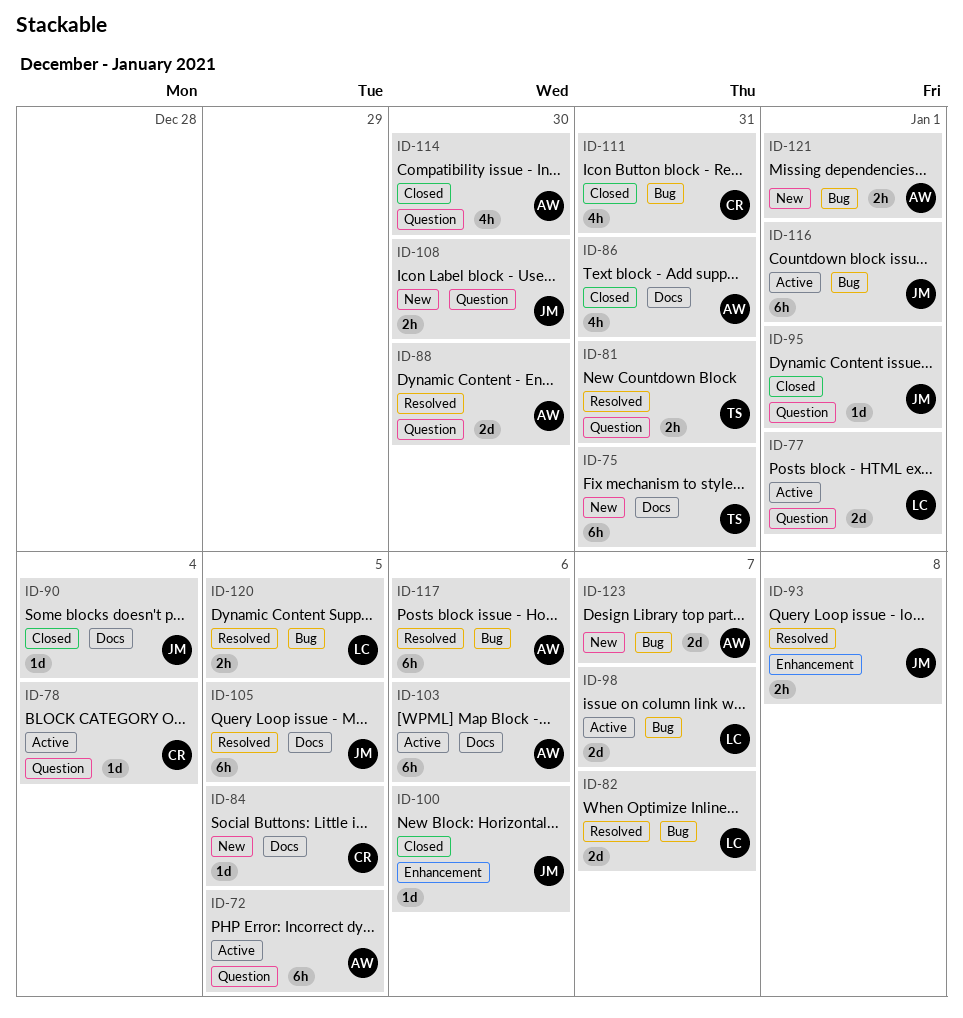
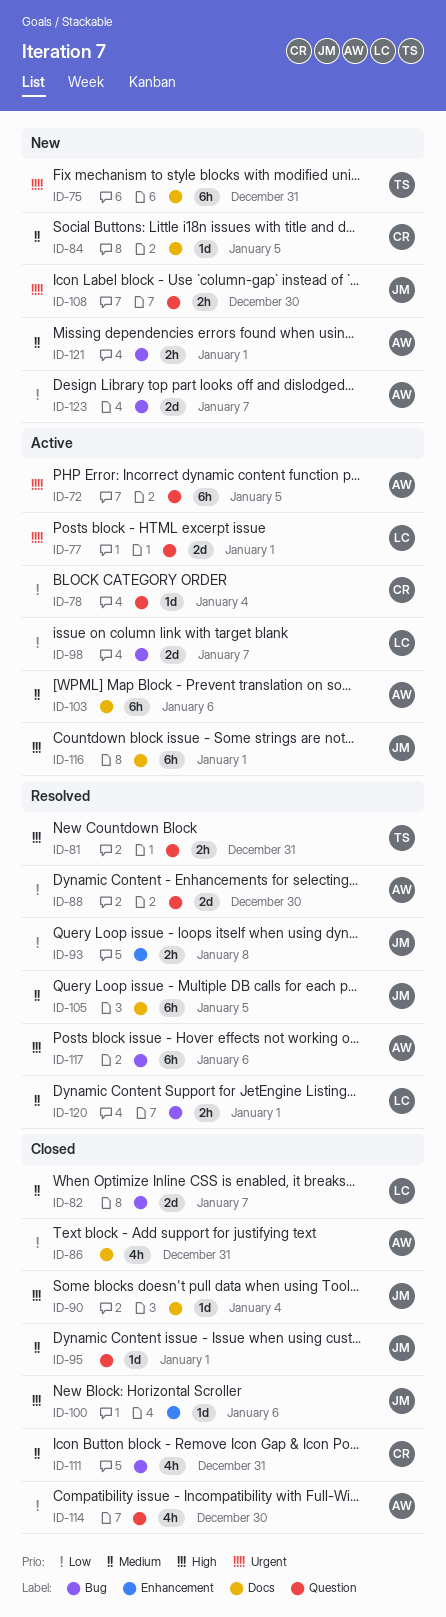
ID-82, status: Resolved -> Closed
ID-116, label: Bug -> Docs
ID-120, due: Jan 5 -> Jan 1

